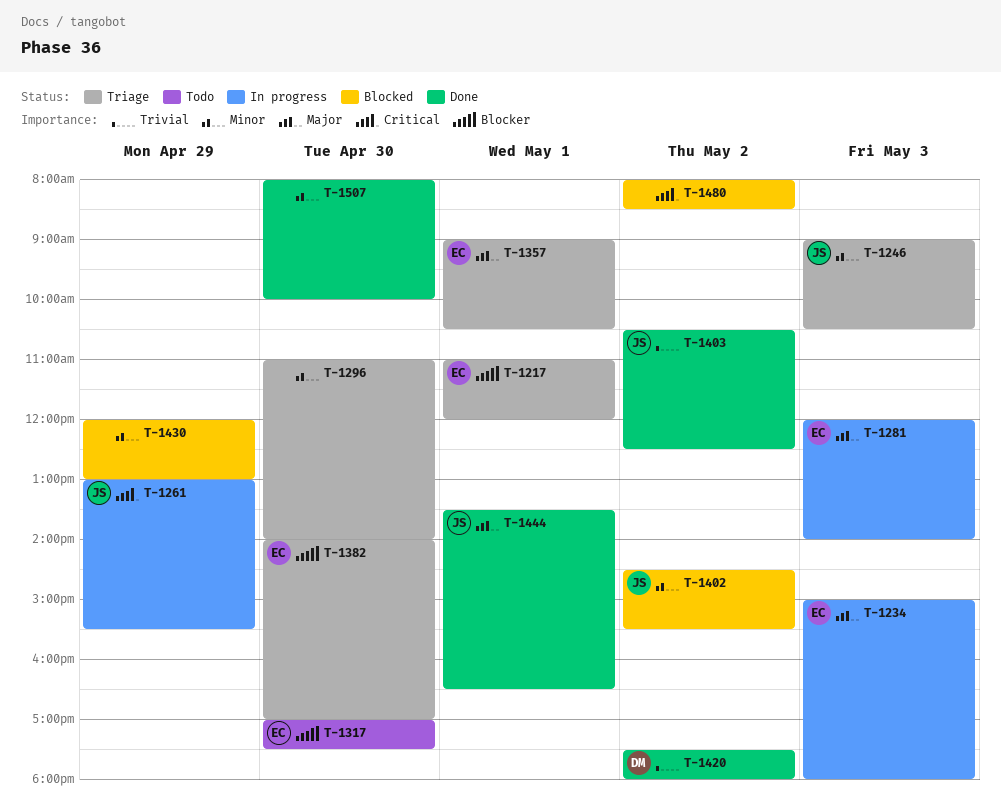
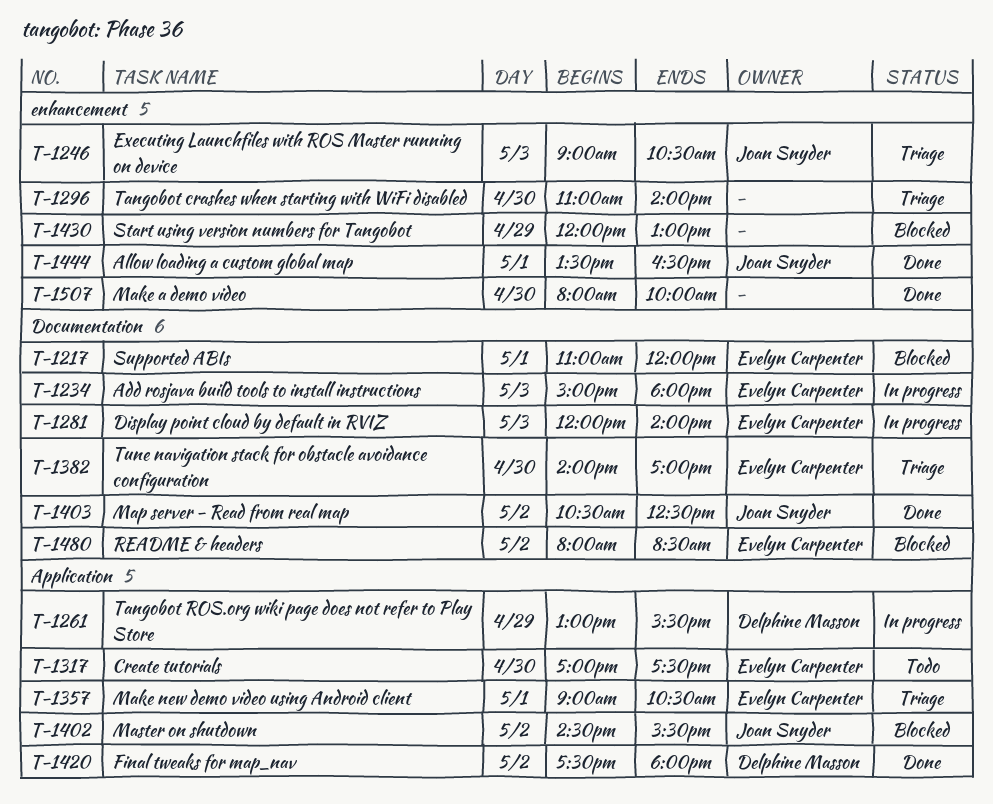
T-1217, status: Triage -> Blocked
T-1261, owner: Joan Snyder -> Delphine Masson
T-1480, owner: none -> Evelyn Carpenter

